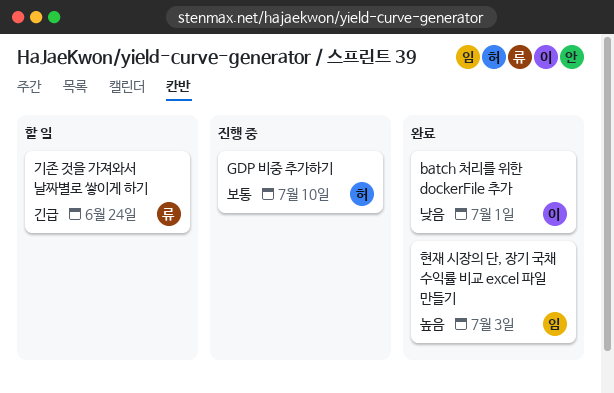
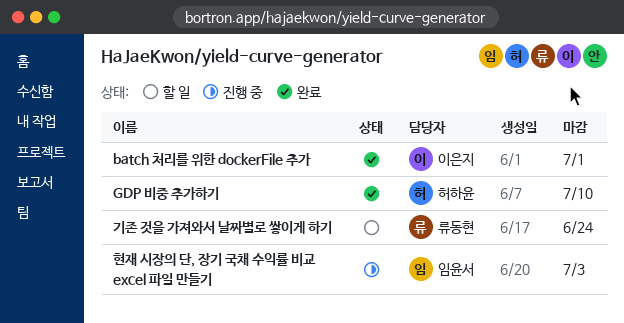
GDP 비중 추가하기, status: 진행 중 -> 완료
현재 시장의 단, 장기 국채 수익률 비교 excel 파일 만들기, status: 완료 -> 진행 중

